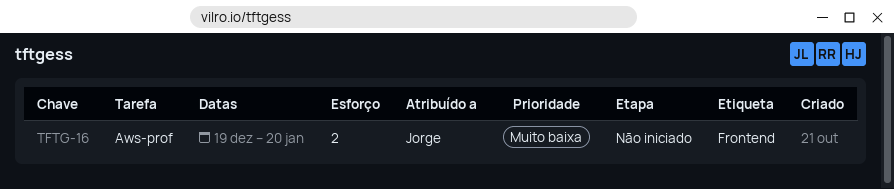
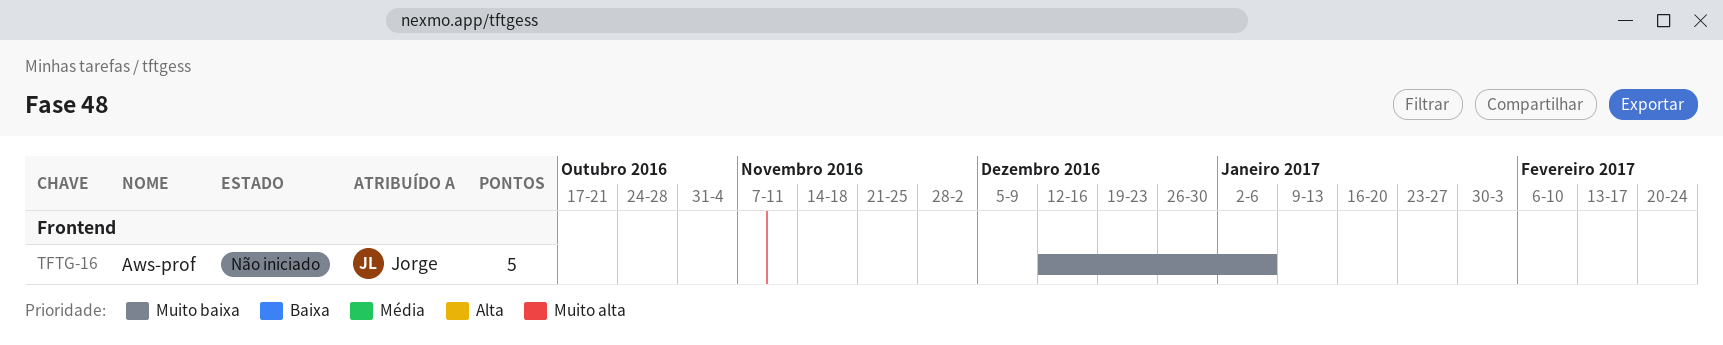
TFTG-16, estimate: 2 -> 5
TFTG-16, start: Dec 19 -> Dec 12
TFTG-16, due: Jan 20 -> Jan 6

